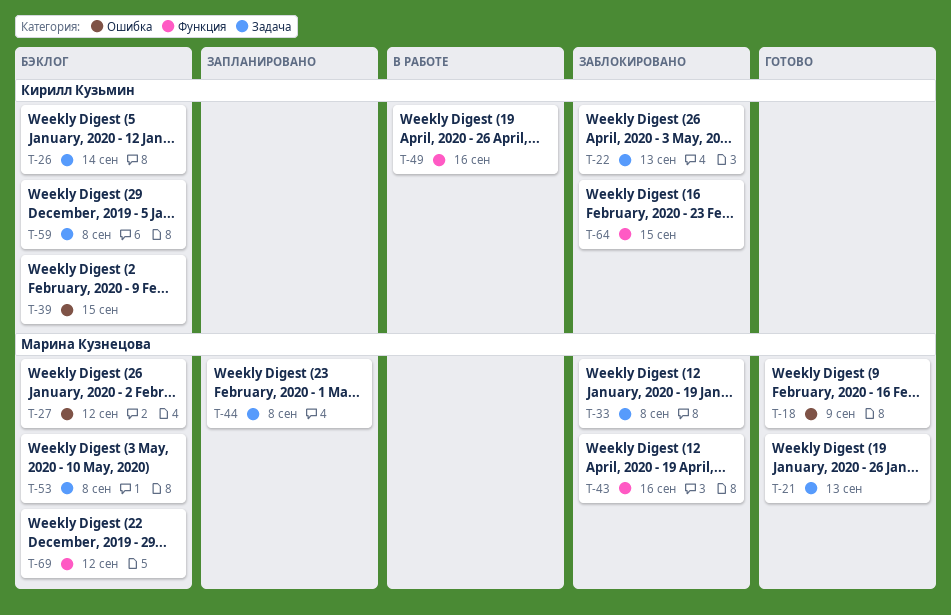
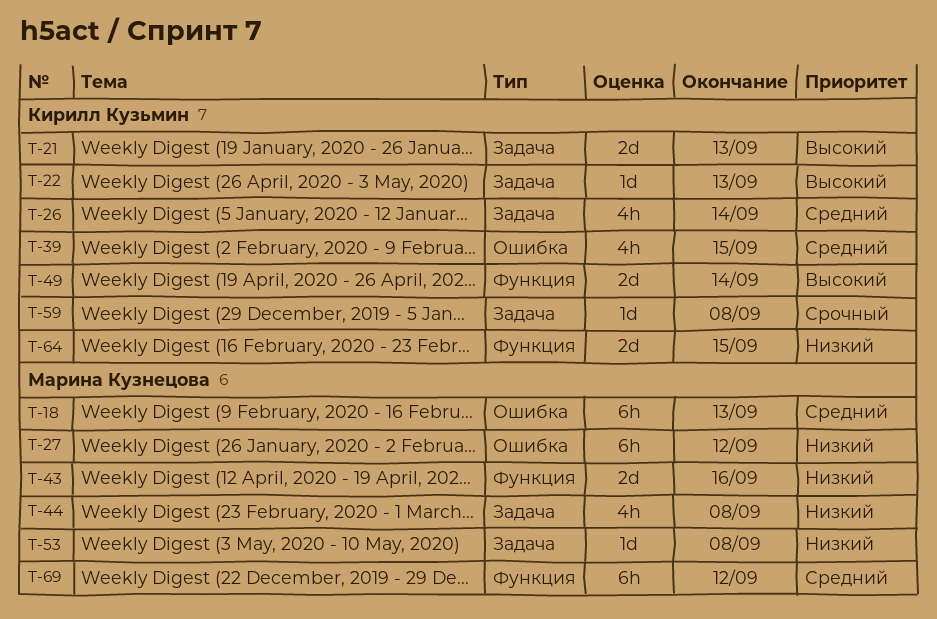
T-18, due: Sep 9 -> Sep 13
T-21, owner: Марина Кузнецова -> Кирилл Кузьмин
T-33: present -> none
T-49, due: Sep 16 -> Sep 14

